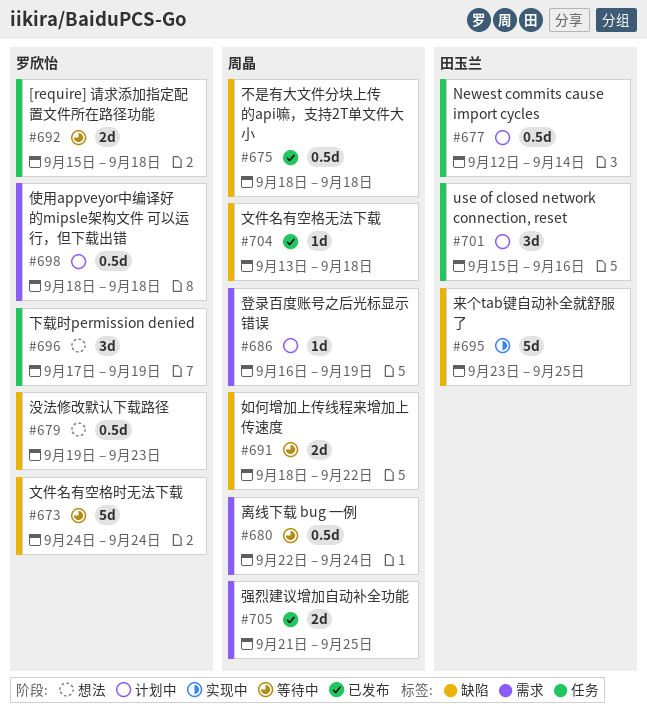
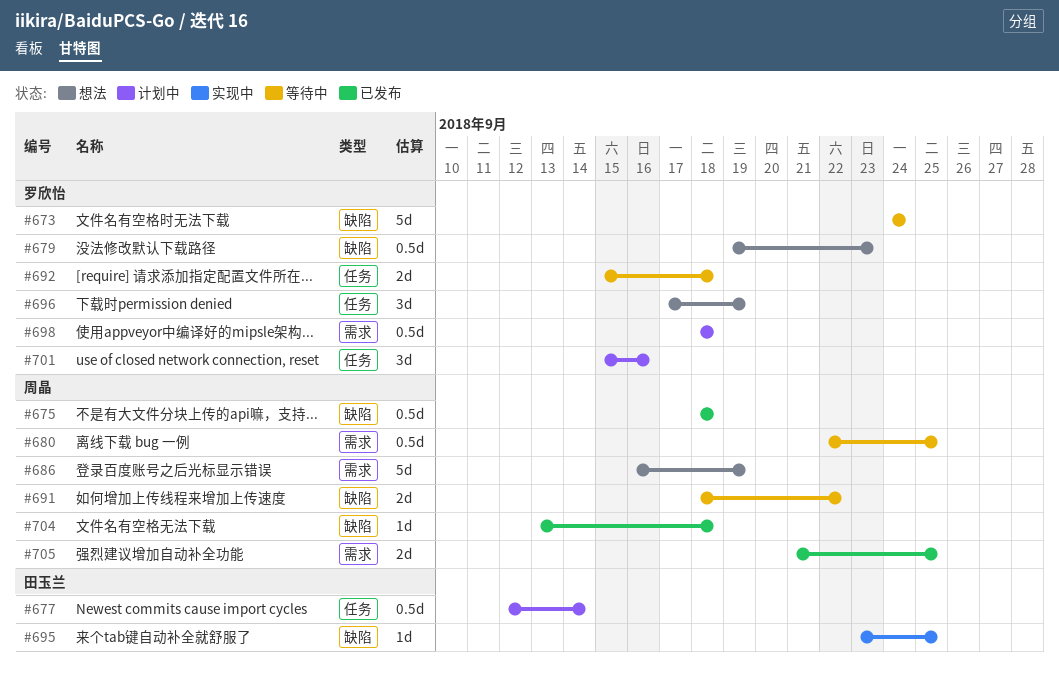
#680, due: Sep 24 -> Sep 25
#686, status: 计划中 -> 想法
#686, estimate: 1d -> 5d
#695, estimate: 5d -> 1d
#701, owner: 田玉兰 -> 罗欣怡

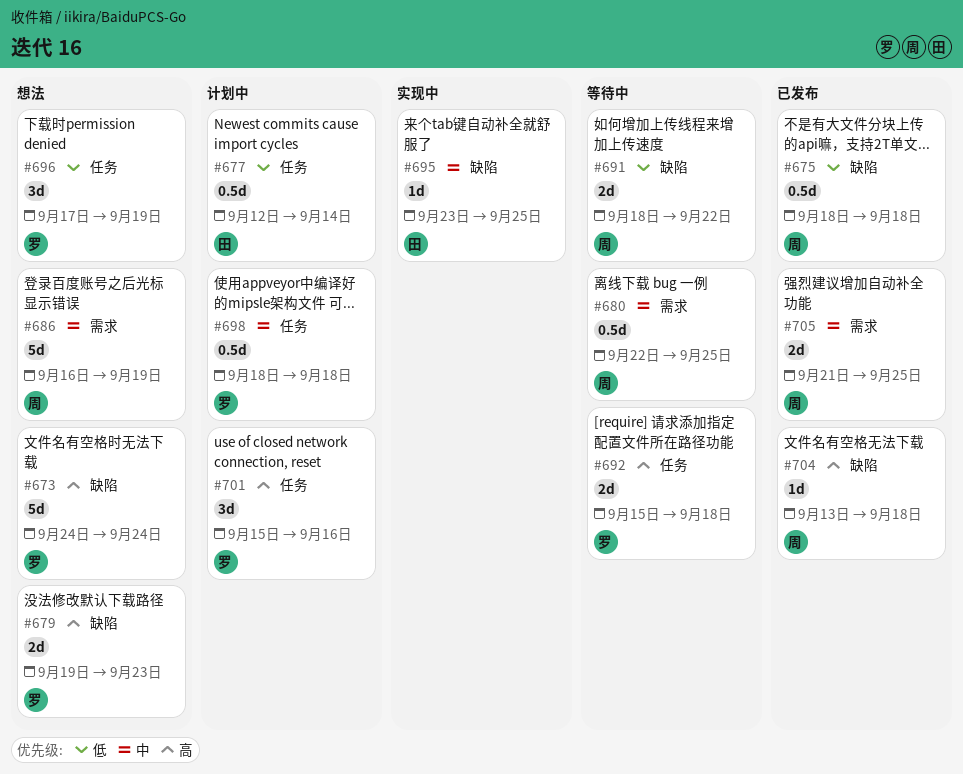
#673, status: 等待中 -> 想法
#679, estimate: 0.5d -> 2d
#698, label: 需求 -> 任务

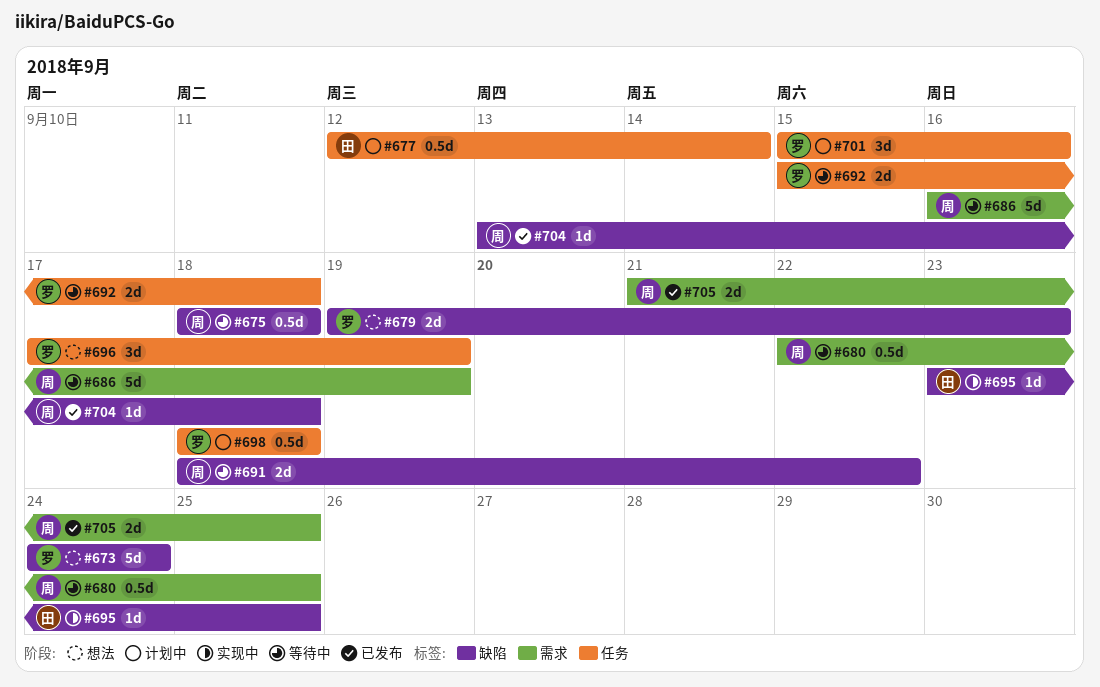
#675, status: 已发布 -> 等待中
#686, status: 想法 -> 等待中

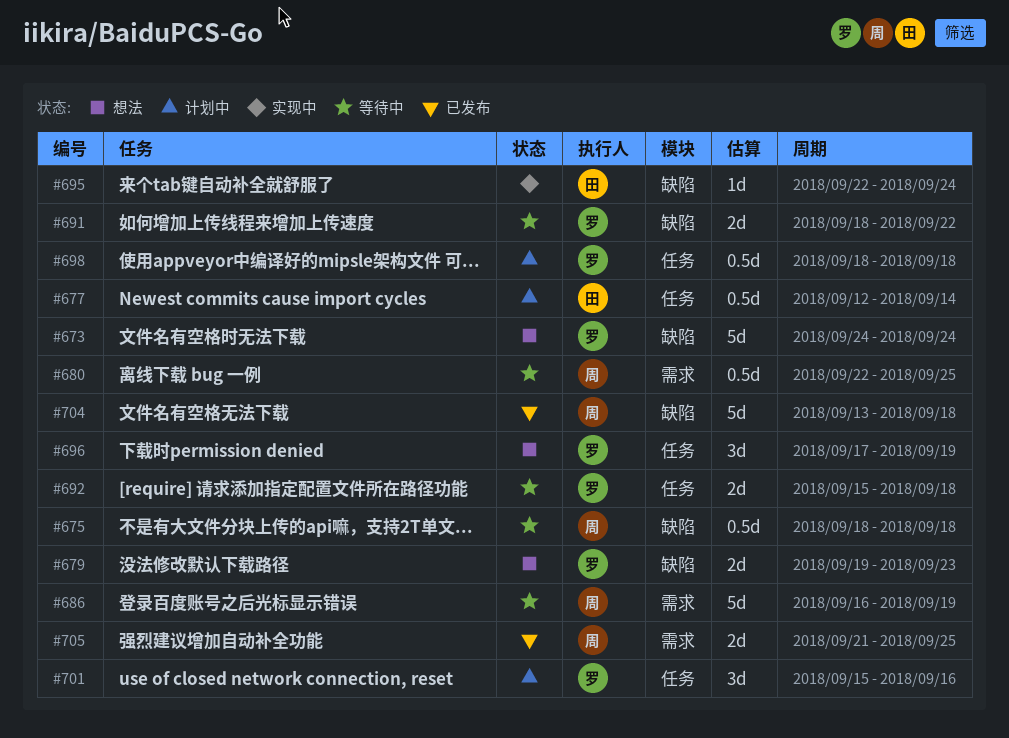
#691, owner: 周 -> 罗
#695, start: Sep 23 -> Sep 22
#695, due: Sep 25 -> Sep 24
#704, estimate: 1d -> 5d

